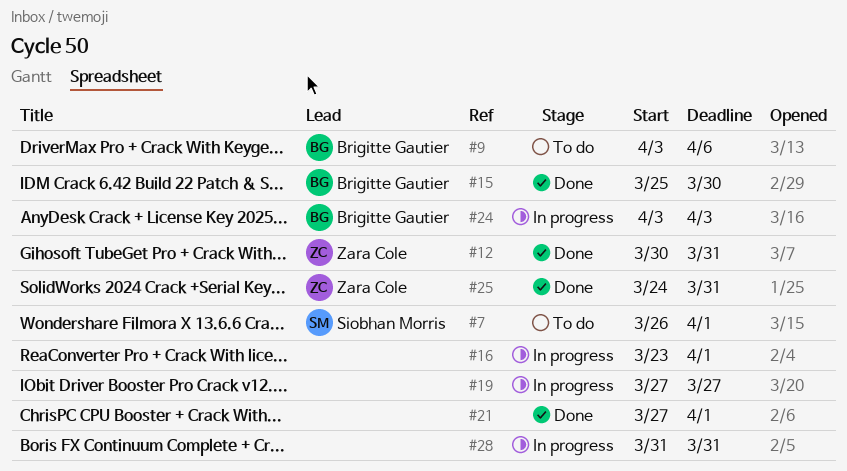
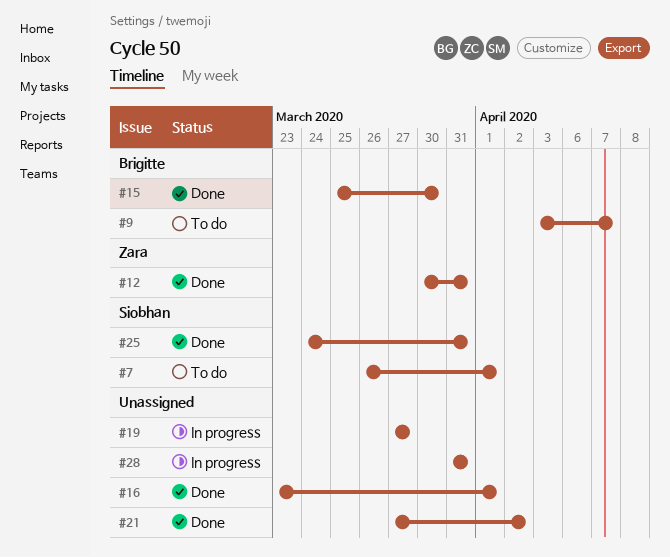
#9, due: Apr 6 -> Apr 7
#16, status: In progress -> Done
#21, due: Apr 1 -> Apr 2
#24: present -> none
#25, owner: Zara Cole -> Siobhan Morris

